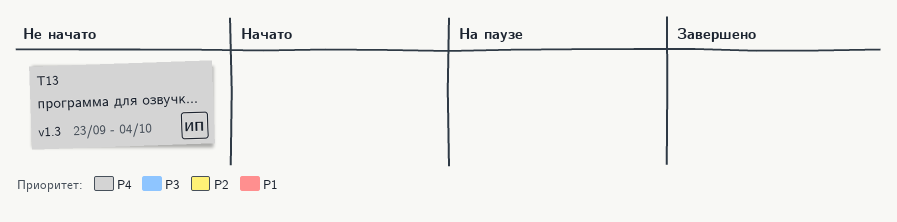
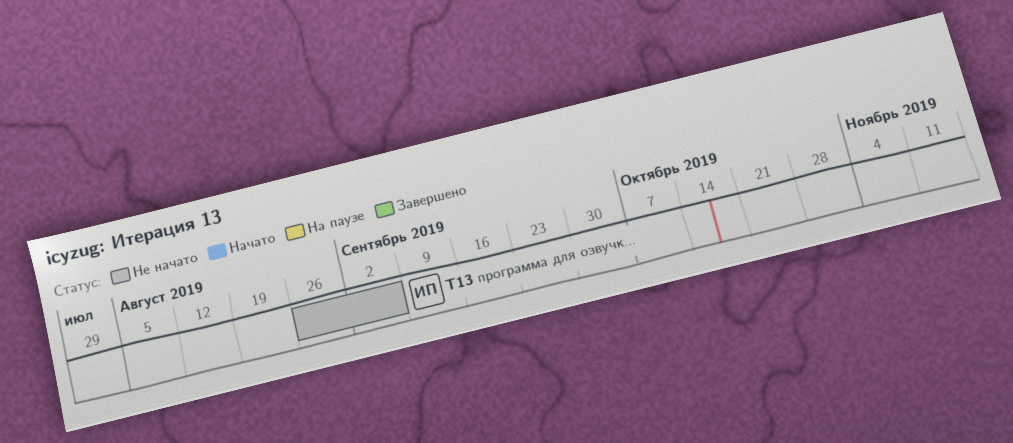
T13, start: Sep 23 -> Aug 26
T13, due: Oct 4 -> Sep 6

